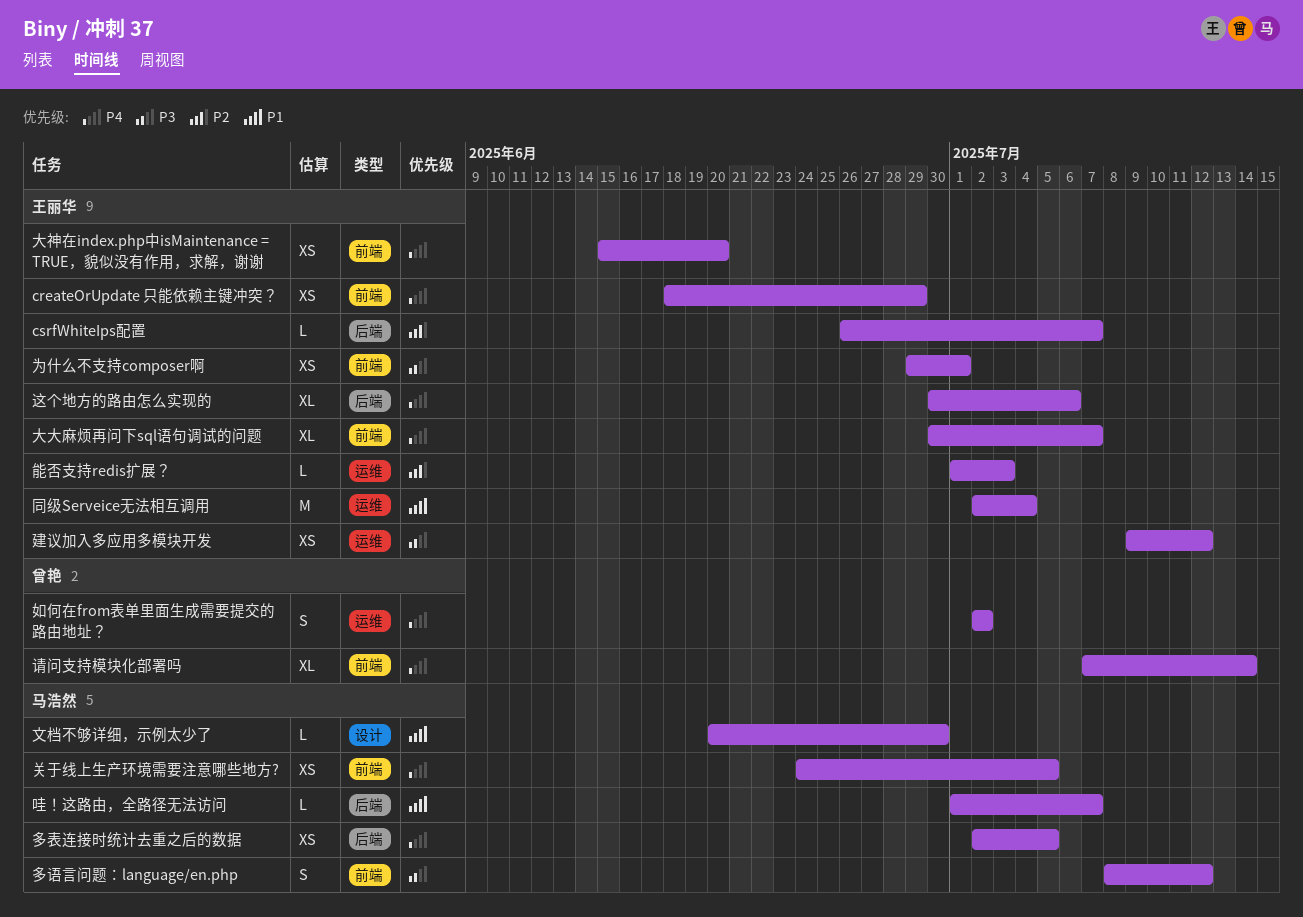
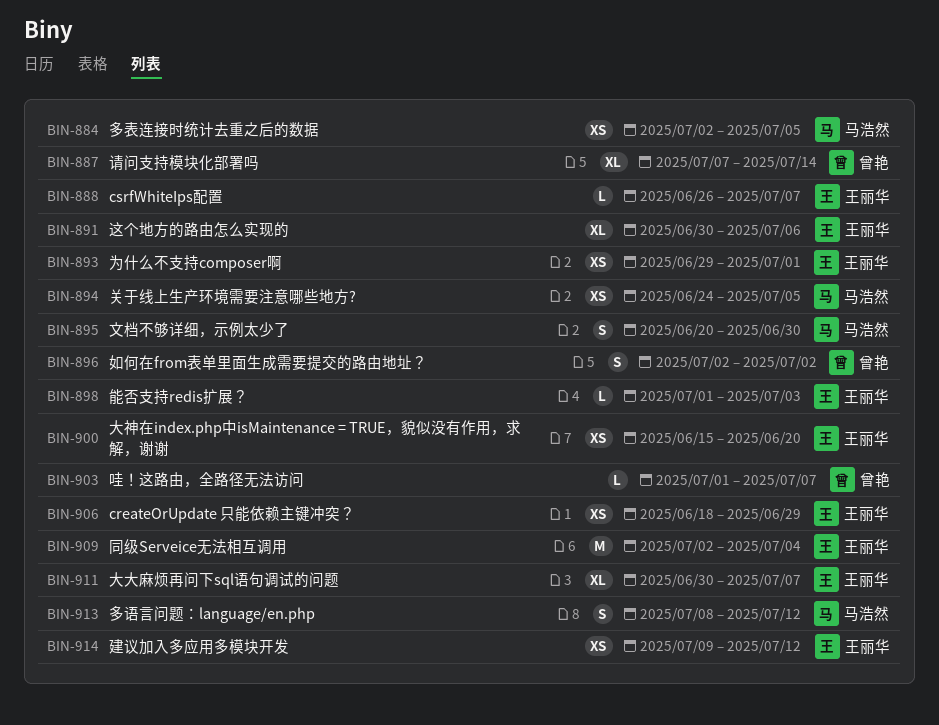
哇！这路由，全路径无法访问, owner: 马浩然 -> 曾艳
文档不够详细，示例太少了, estimate: L -> S

